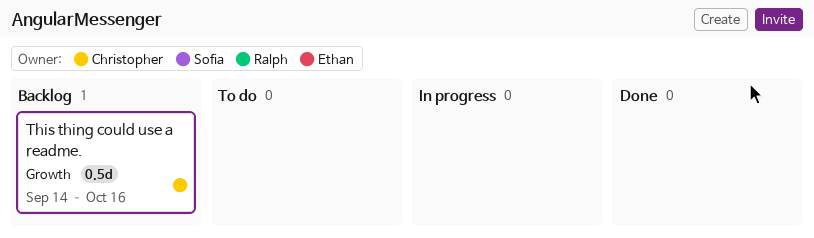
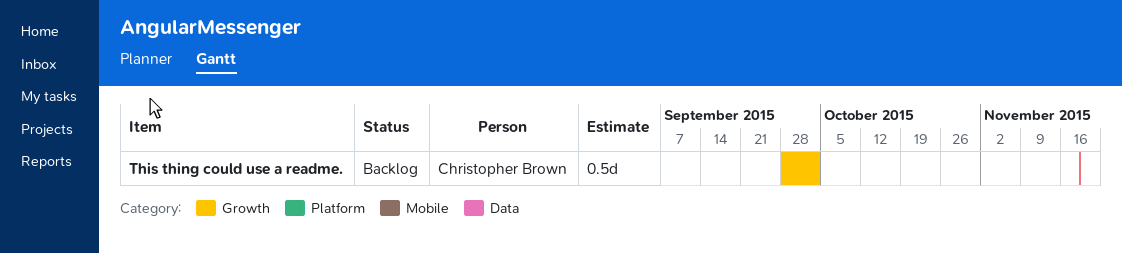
This thing could use a readme., start: Sep 14 -> Sep 28
This thing could use a readme., due: Oct 16 -> Oct 2

